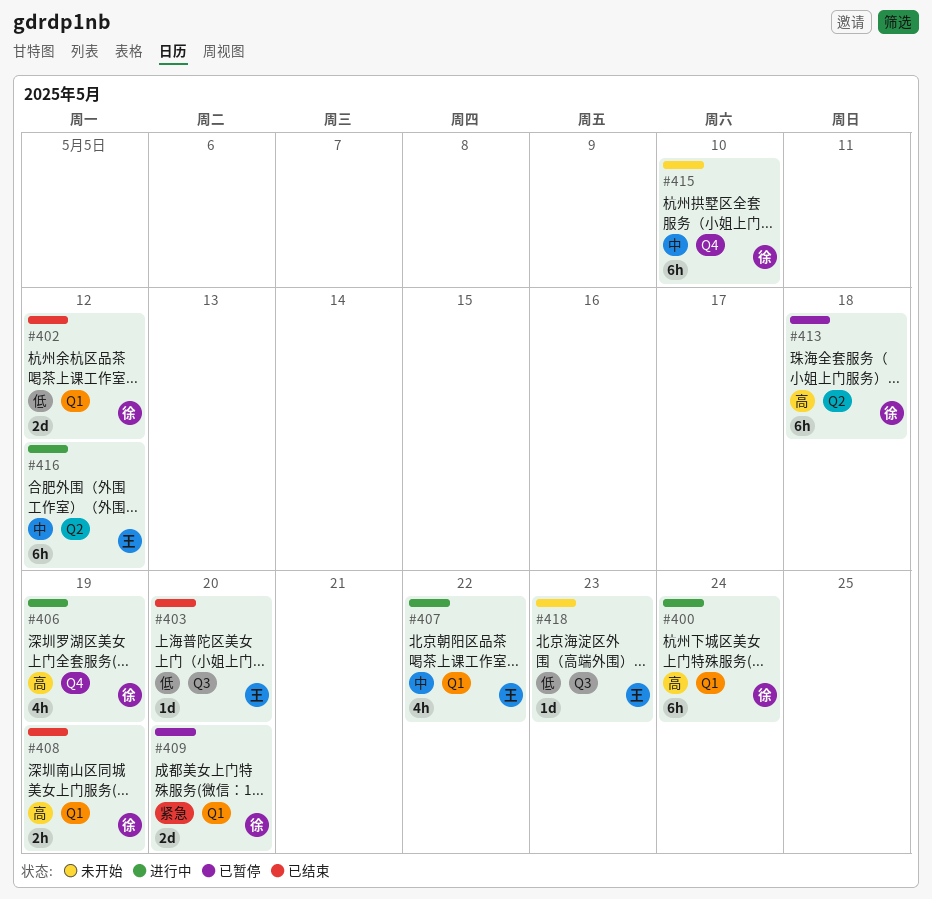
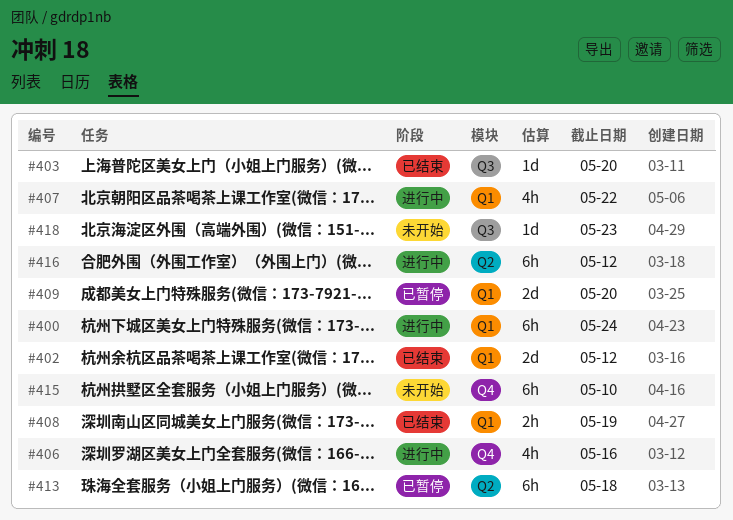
#406, due: May 19 -> May 16

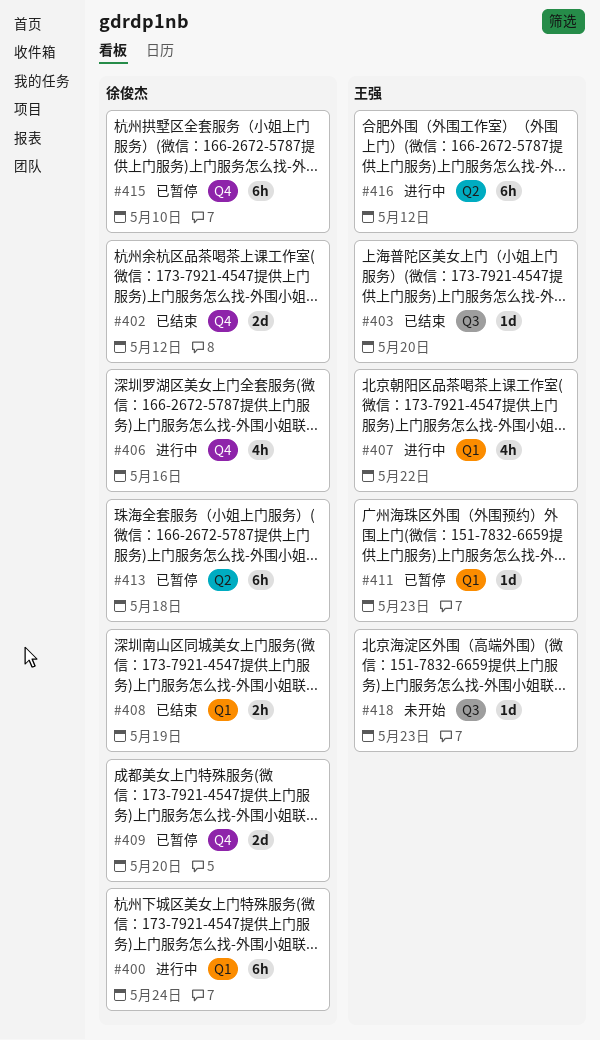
#402, label: Q1 -> Q4
#409, label: Q1 -> Q4
#411: none -> present
#415, status: 未开始 -> 已暂停

